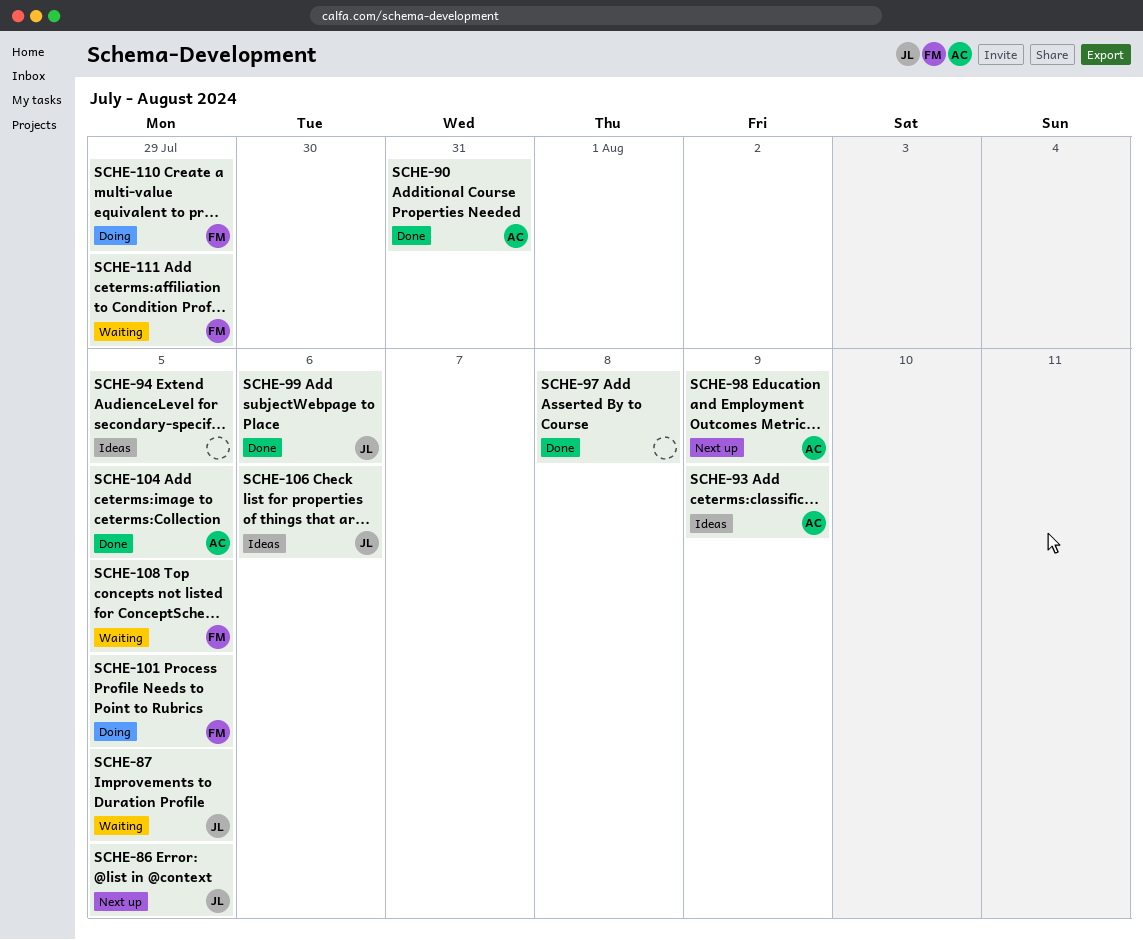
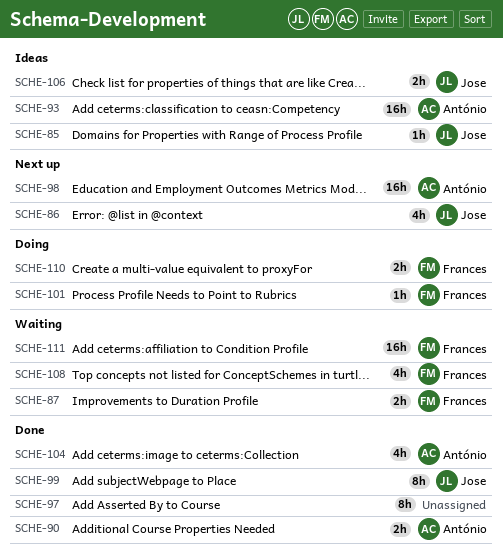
SCHE-85: none -> present
SCHE-87, owner: Jose -> Frances
SCHE-94: present -> none

